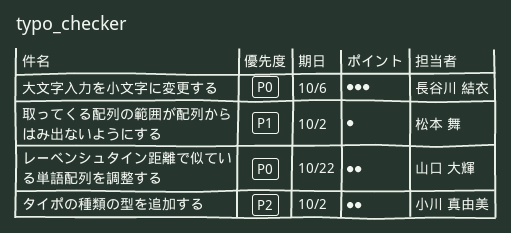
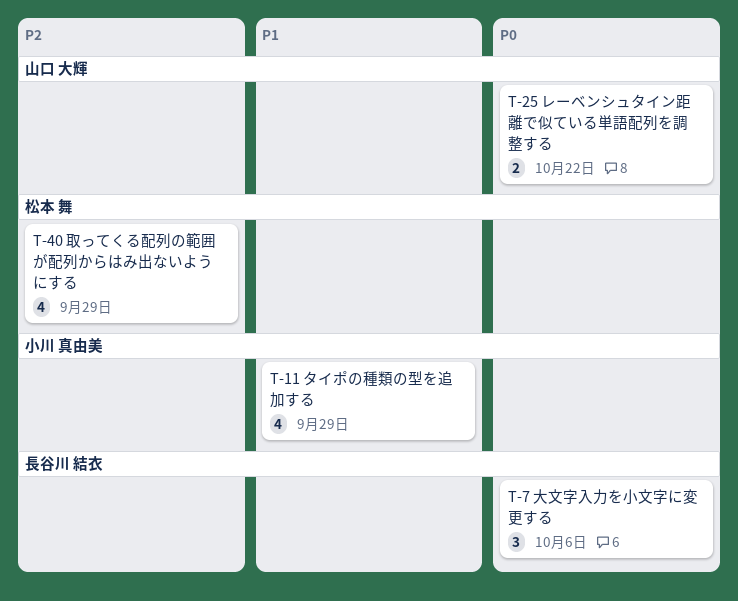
タイポの種類の型を追加する, priority: P2 -> P1
タイポの種類の型を追加する, estimate: 2 -> 4
タイポの種類の型を追加する, due: Oct 2 -> Sep 29
取ってくる配列の範囲が配列からはみ出ないようにする, priority: P1 -> P2
取ってくる配列の範囲が配列からはみ出ないようにする, estimate: 1 -> 4
取ってくる配列の範囲が配列からはみ出ないようにする, due: Oct 2 -> Sep 29

